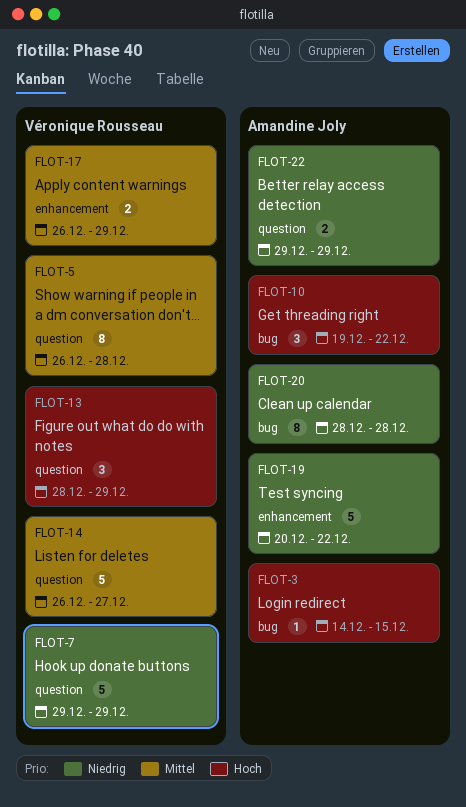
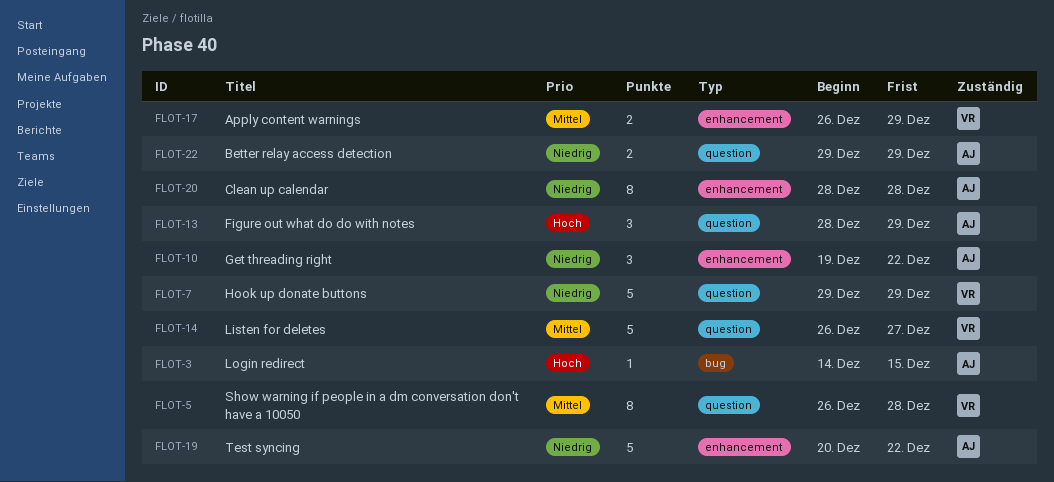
FLOT-10, priority: Hoch -> Niedrig
FLOT-10, label: bug -> enhancement
FLOT-13, owner: Véronique Rousseau -> Amandine Joly
FLOT-20, label: bug -> enhancement

